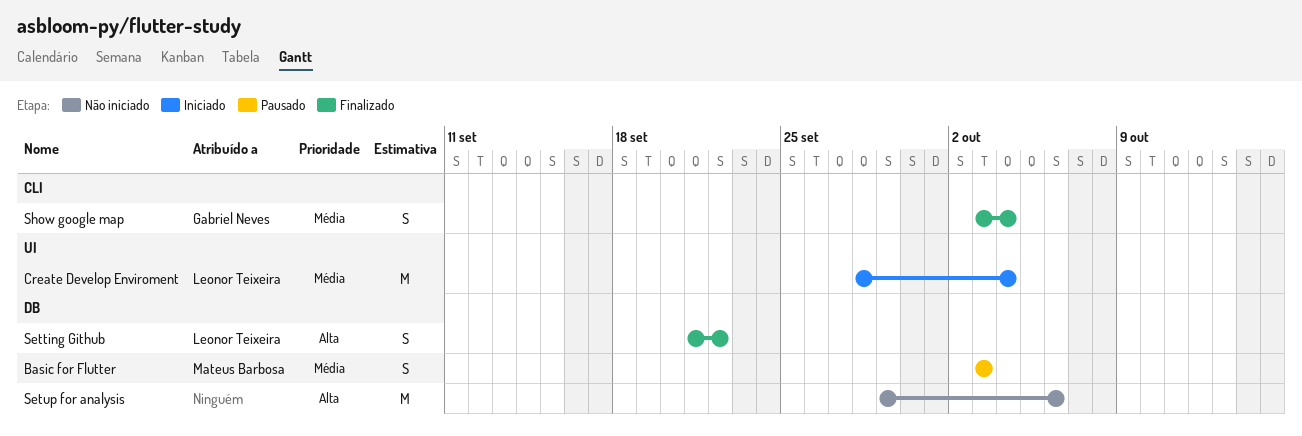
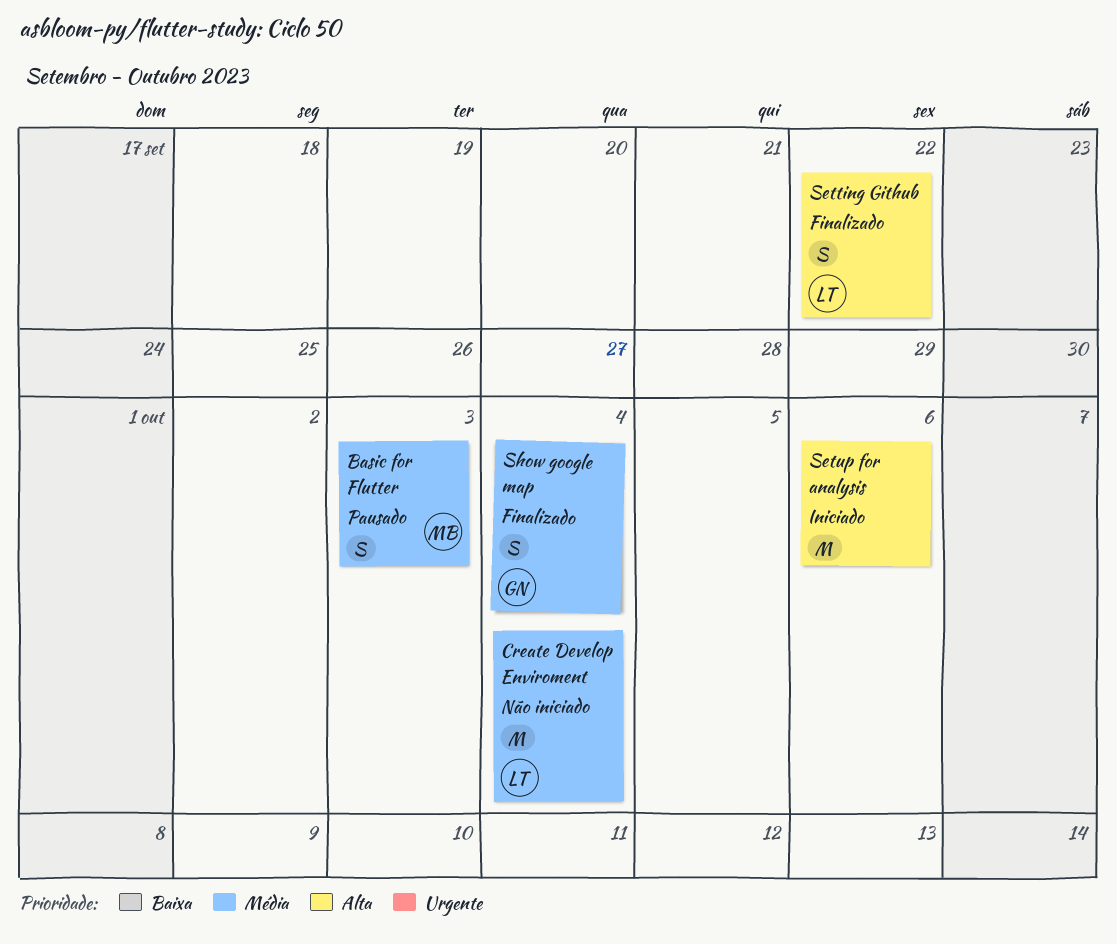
Create Develop Enviroment, status: Iniciado -> Não iniciado
Setup for analysis, status: Não iniciado -> Iniciado

